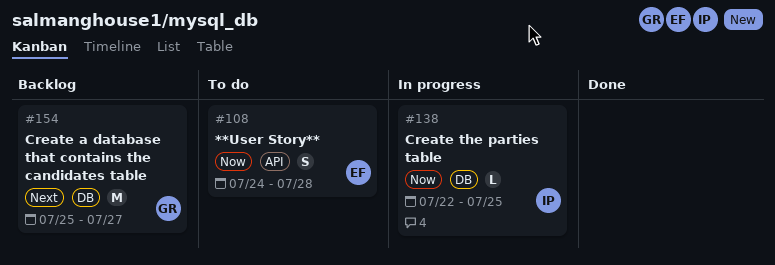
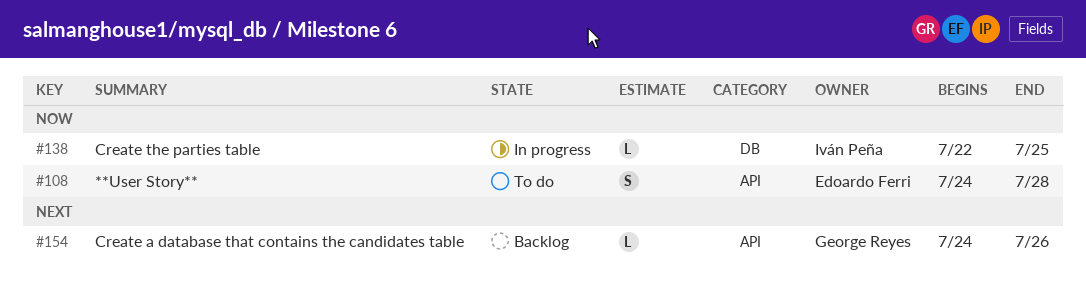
#154, label: DB -> API
#154, estimate: M -> L
#154, start: Jul 25 -> Jul 24
#154, due: Jul 27 -> Jul 26

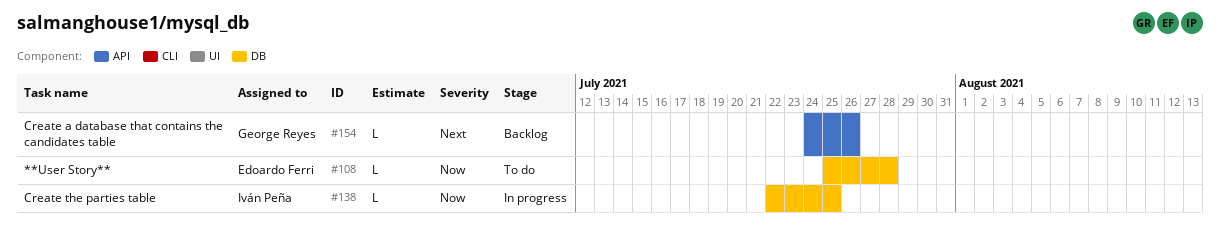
#108, label: API -> DB
#108, estimate: S -> L
#108, start: Jul 24 -> Jul 25

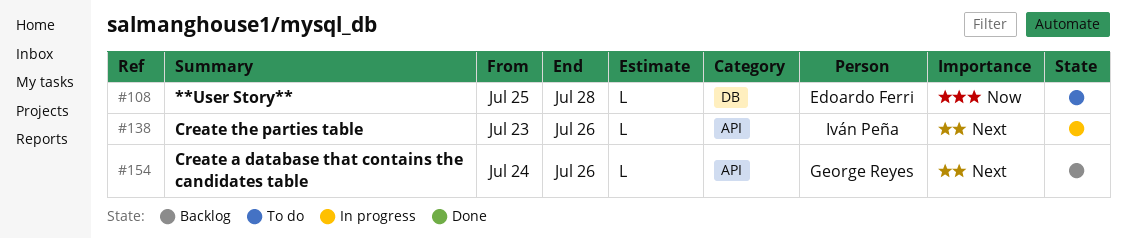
#138, priority: Now -> Next
#138, label: DB -> API
#138, start: Jul 22 -> Jul 23
#138, due: Jul 25 -> Jul 26

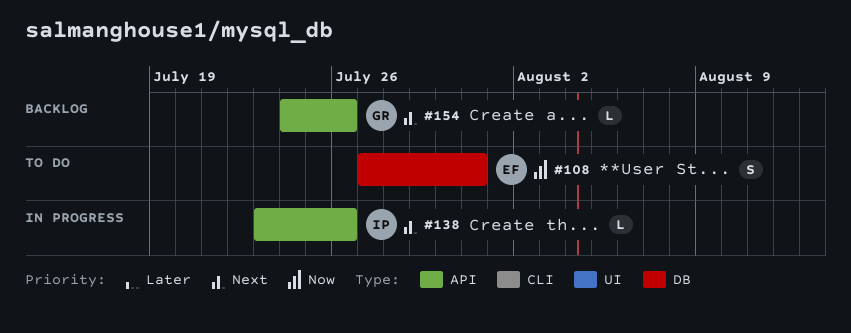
#108, estimate: L -> S
#108, start: Jul 25 -> Jul 27
#108, due: Jul 28 -> Jul 31

